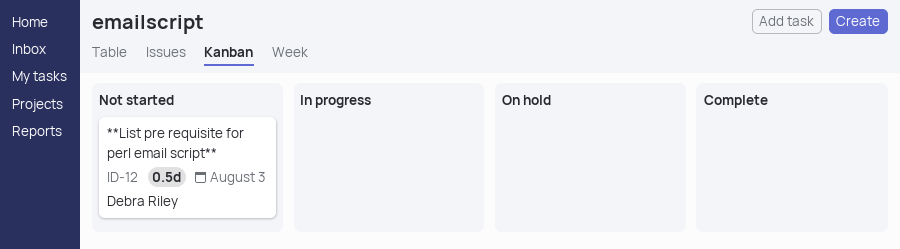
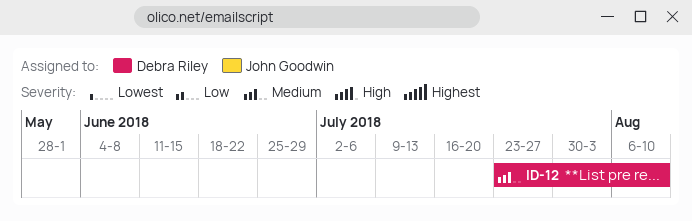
ID-12, due: Aug 3 -> Aug 10

